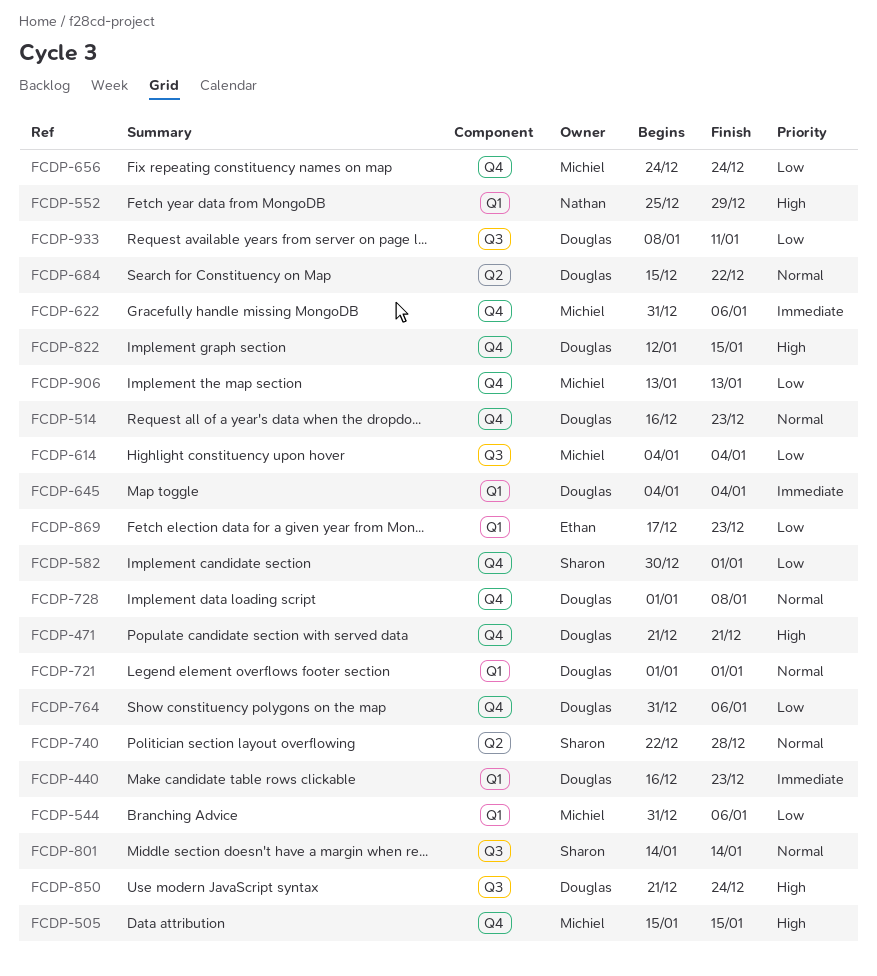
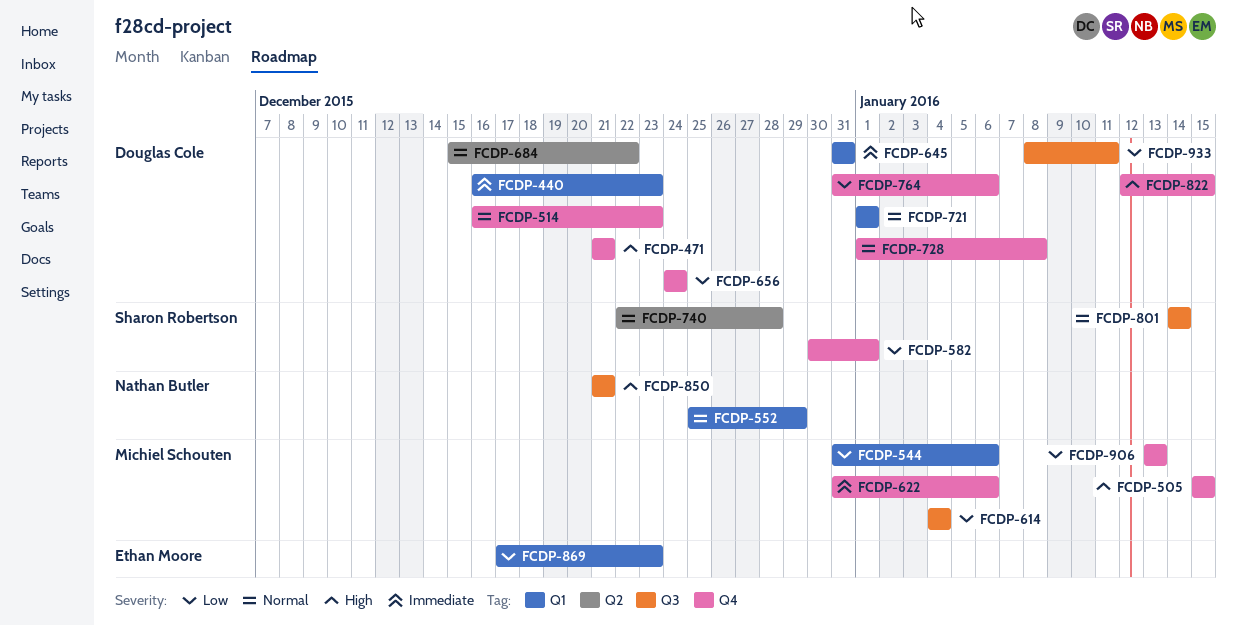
FCDP-552, priority: High -> Normal
FCDP-645, start: Jan 4 -> Dec 31
FCDP-645, due: Jan 4 -> Dec 31
FCDP-656, owner: Michiel Schouten -> Douglas Cole
FCDP-850, owner: Douglas Cole -> Nathan Butler
FCDP-850, due: Dec 24 -> Dec 21

